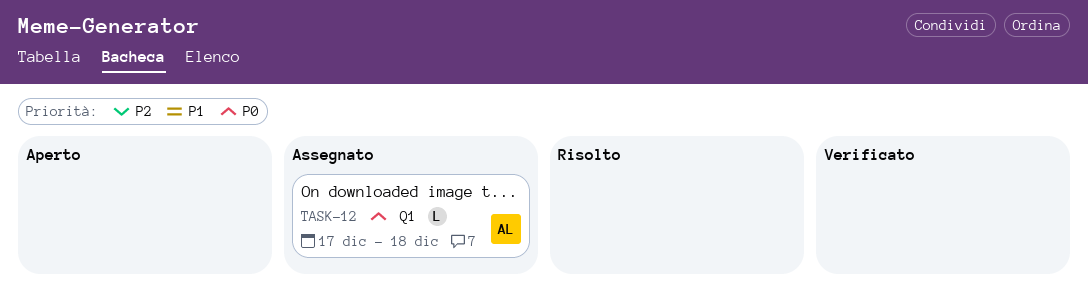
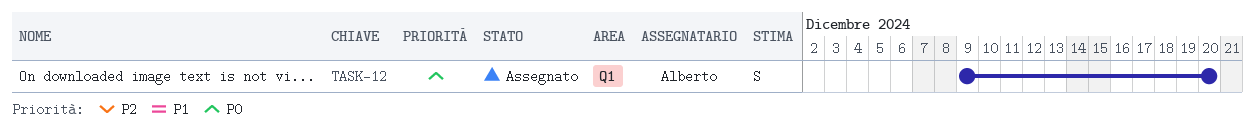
TASK-12, estimate: L -> S
TASK-12, start: Dec 17 -> Dec 9
TASK-12, due: Dec 18 -> Dec 20

